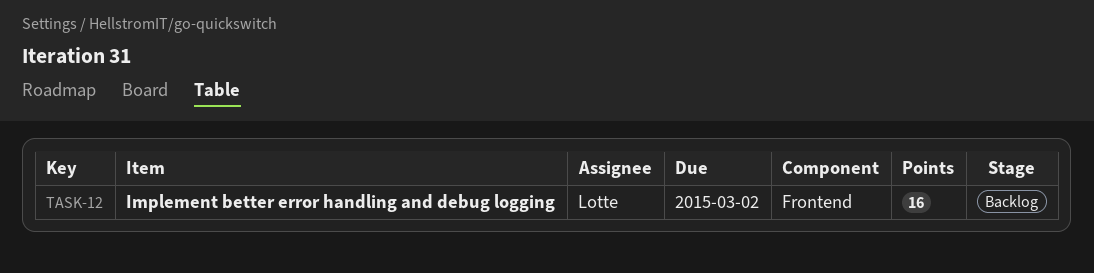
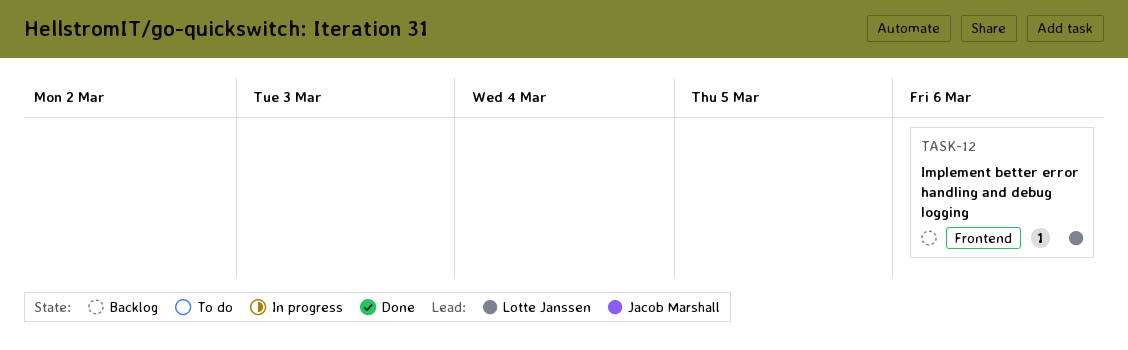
TASK-12, estimate: 16 -> 1
TASK-12, due: Mar 2 -> Mar 6

